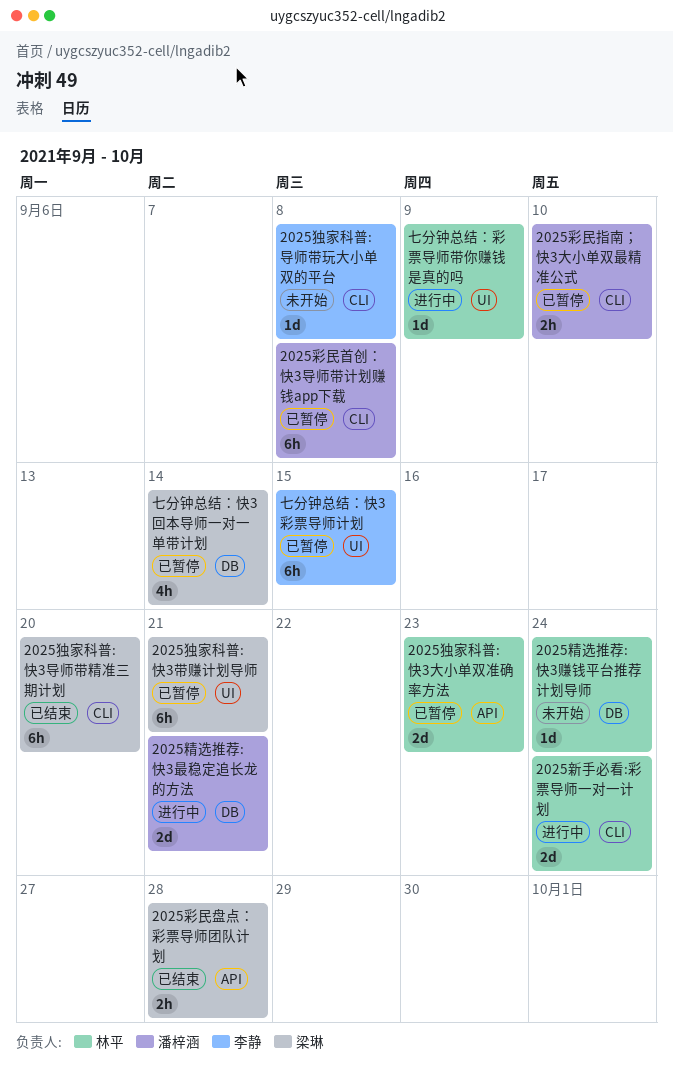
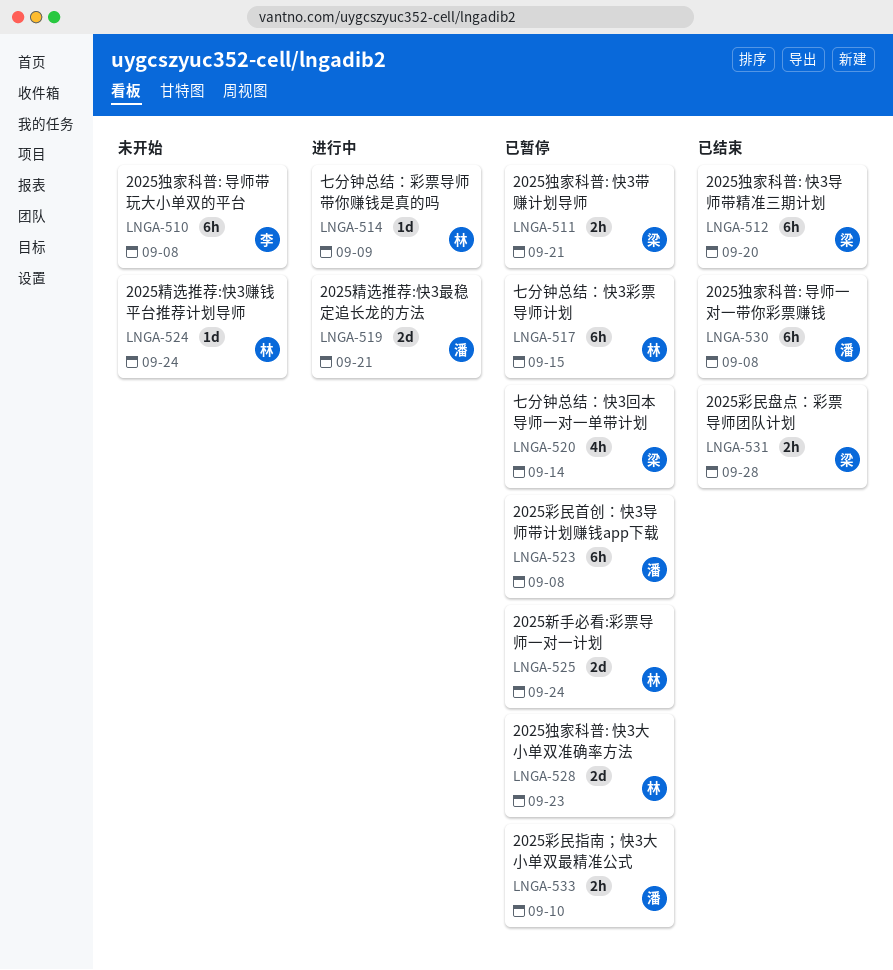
2025新手必看:彩票导师一对一计划, status: 进行中 -> 已暂停
2025独家科普: 导师一对一带你彩票赚钱: none -> present
2025独家科普: 导师带玩大小单双的平台, estimate: 1d -> 6h
2025独家科普: 快3带赚计划导师, estimate: 6h -> 2h
七分钟总结：快3彩票导师计划, owner: 李静 -> 林平

